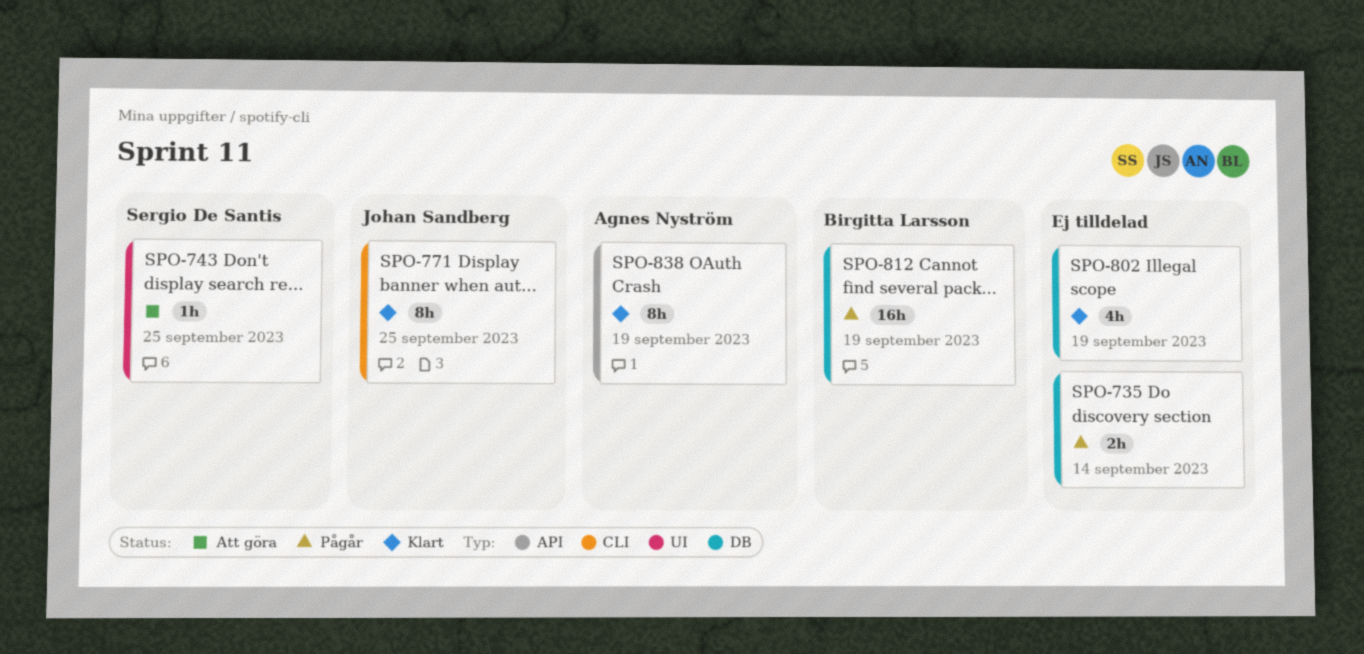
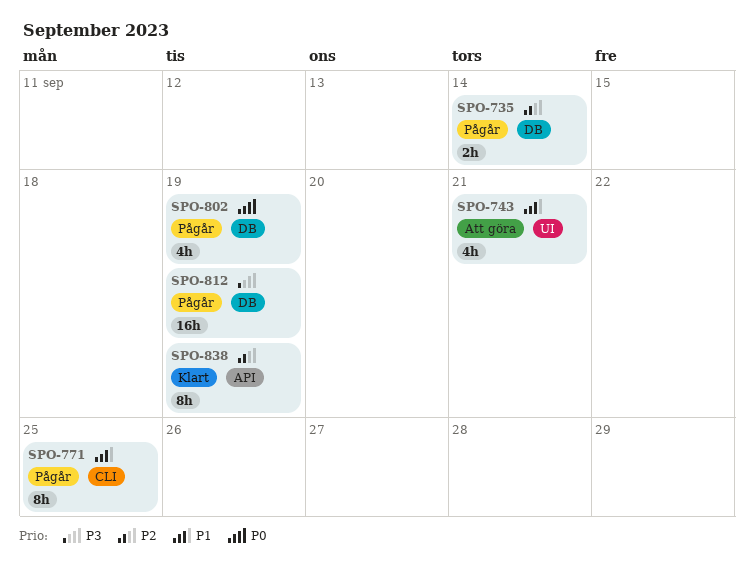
SPO-743, estimate: 1h -> 4h
SPO-743, due: Sep 25 -> Sep 21
SPO-771, status: Klart -> Pågår
SPO-802, status: Klart -> Pågår

